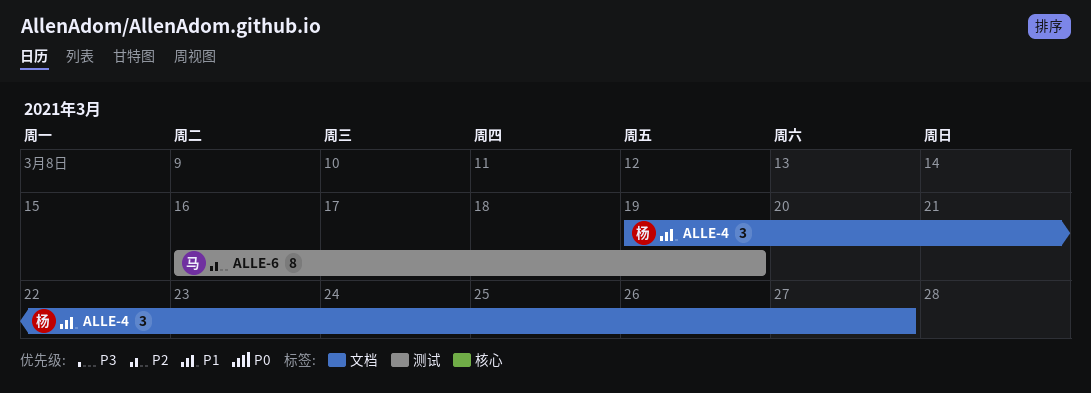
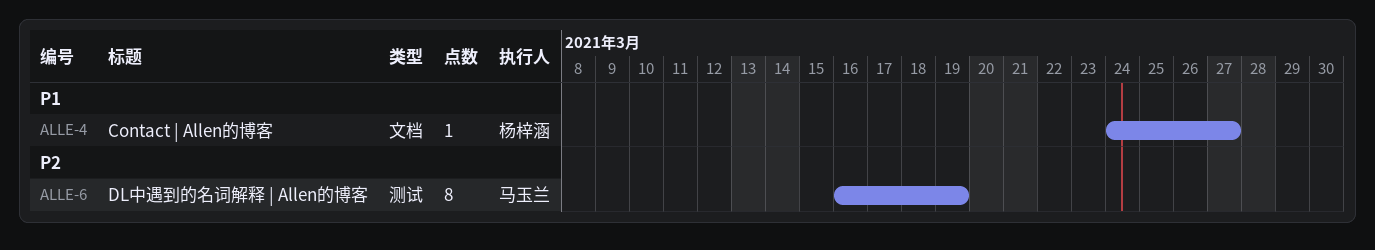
ALLE-4, estimate: 3 -> 1
ALLE-4, start: Mar 19 -> Mar 24

